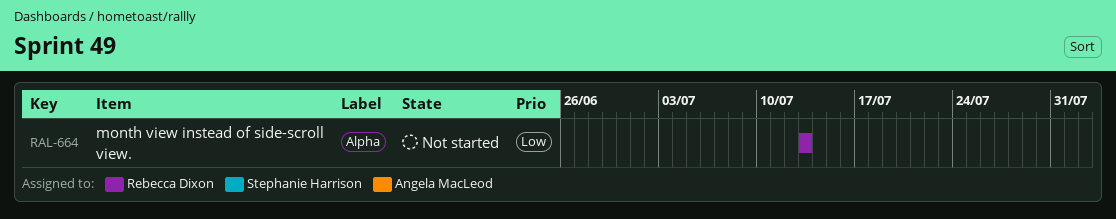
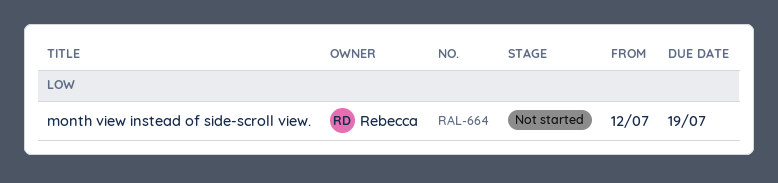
RAL-664, start: Jul 13 -> Jul 12
RAL-664, due: Jul 13 -> Jul 19

